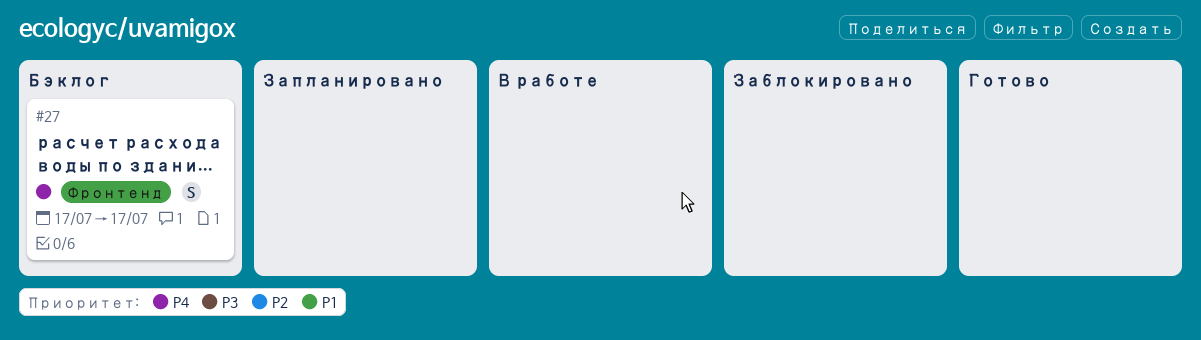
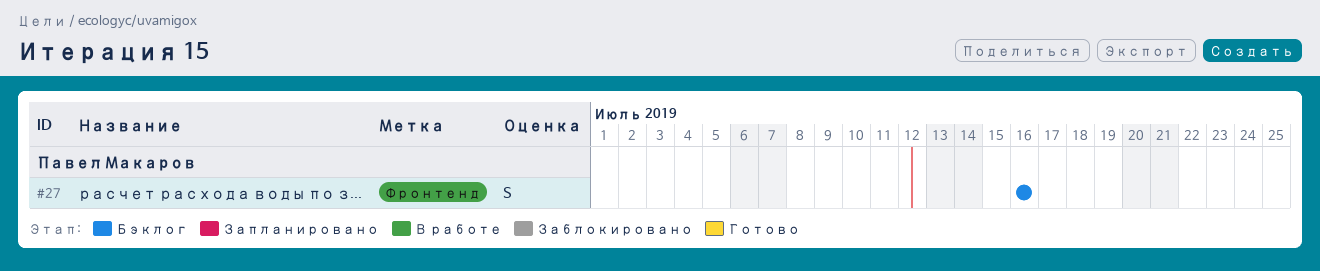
#27, start: Jul 17 -> Jul 16
#27, due: Jul 17 -> Jul 16

